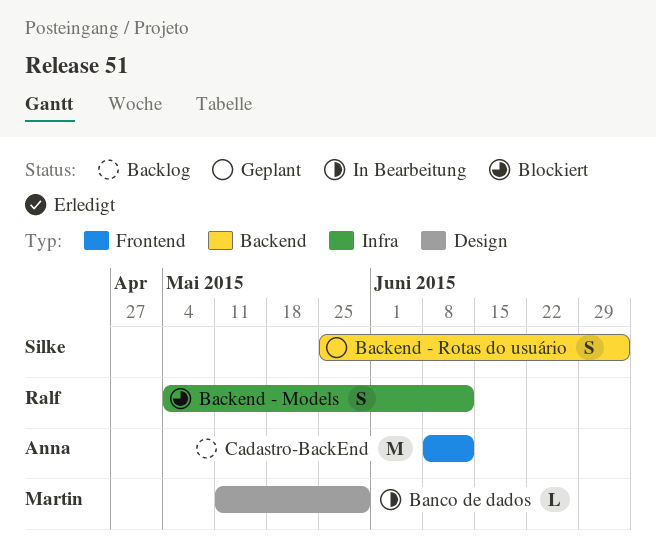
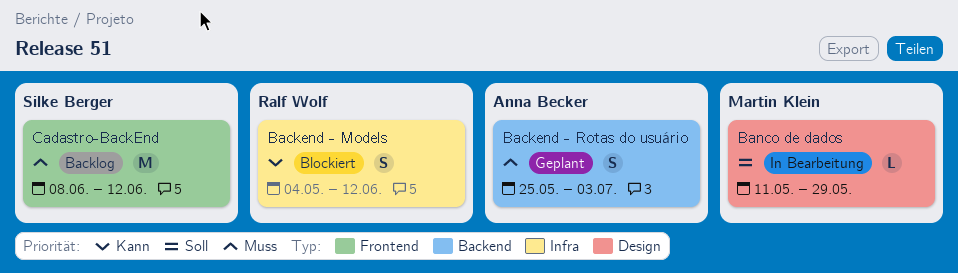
Backend - Rotas do usuário, owner: Silke Berger -> Anna Becker
Cadastro-BackEnd, owner: Anna Becker -> Silke Berger

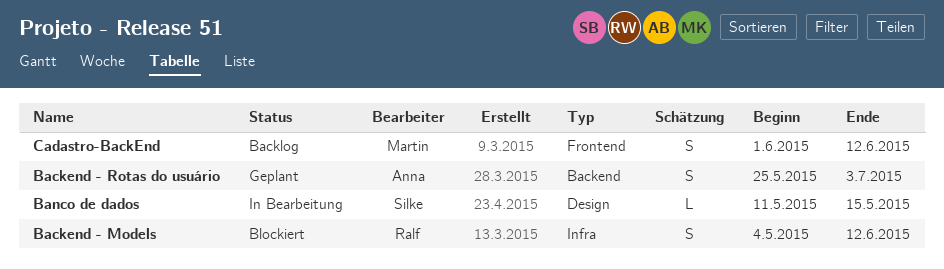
Banco de dados, owner: Martin Klein -> Silke Berger
Banco de dados, due: May 29 -> May 15
Cadastro-BackEnd, owner: Silke Berger -> Martin Klein
Cadastro-BackEnd, estimate: M -> S
Cadastro-BackEnd, start: Jun 8 -> Jun 1

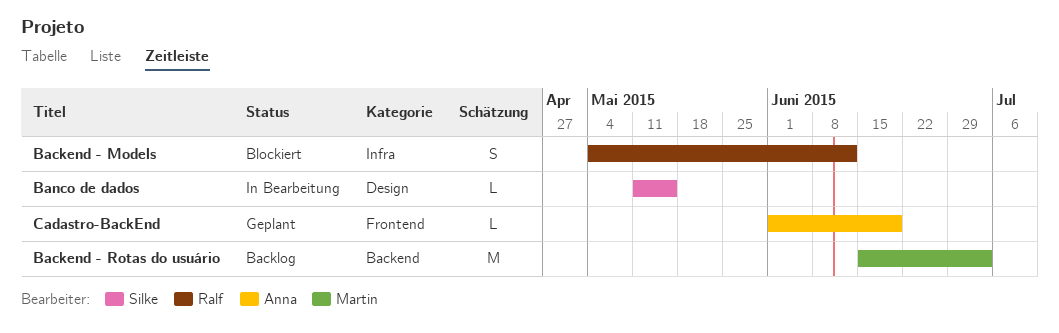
Backend - Rotas do usuário, status: Geplant -> Backlog
Backend - Rotas do usuário, owner: Anna -> Martin
Backend - Rotas do usuário, estimate: S -> M
Backend - Rotas do usuário, start: May 25 -> Jun 15
Cadastro-BackEnd, status: Backlog -> Geplant
Cadastro-BackEnd, owner: Martin -> Anna
Cadastro-BackEnd, estimate: S -> L
Cadastro-BackEnd, due: Jun 12 -> Jun 19

